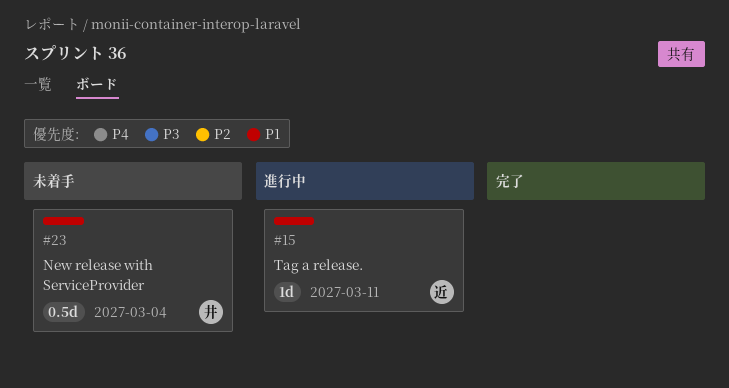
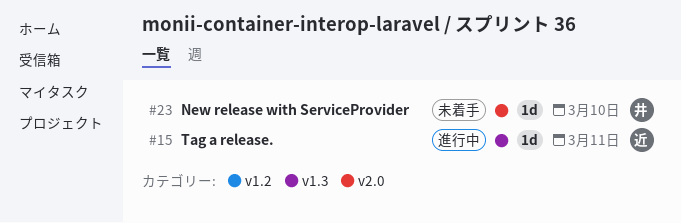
#23, estimate: 0.5d -> 1d
#23, due: Mar 4 -> Mar 10

